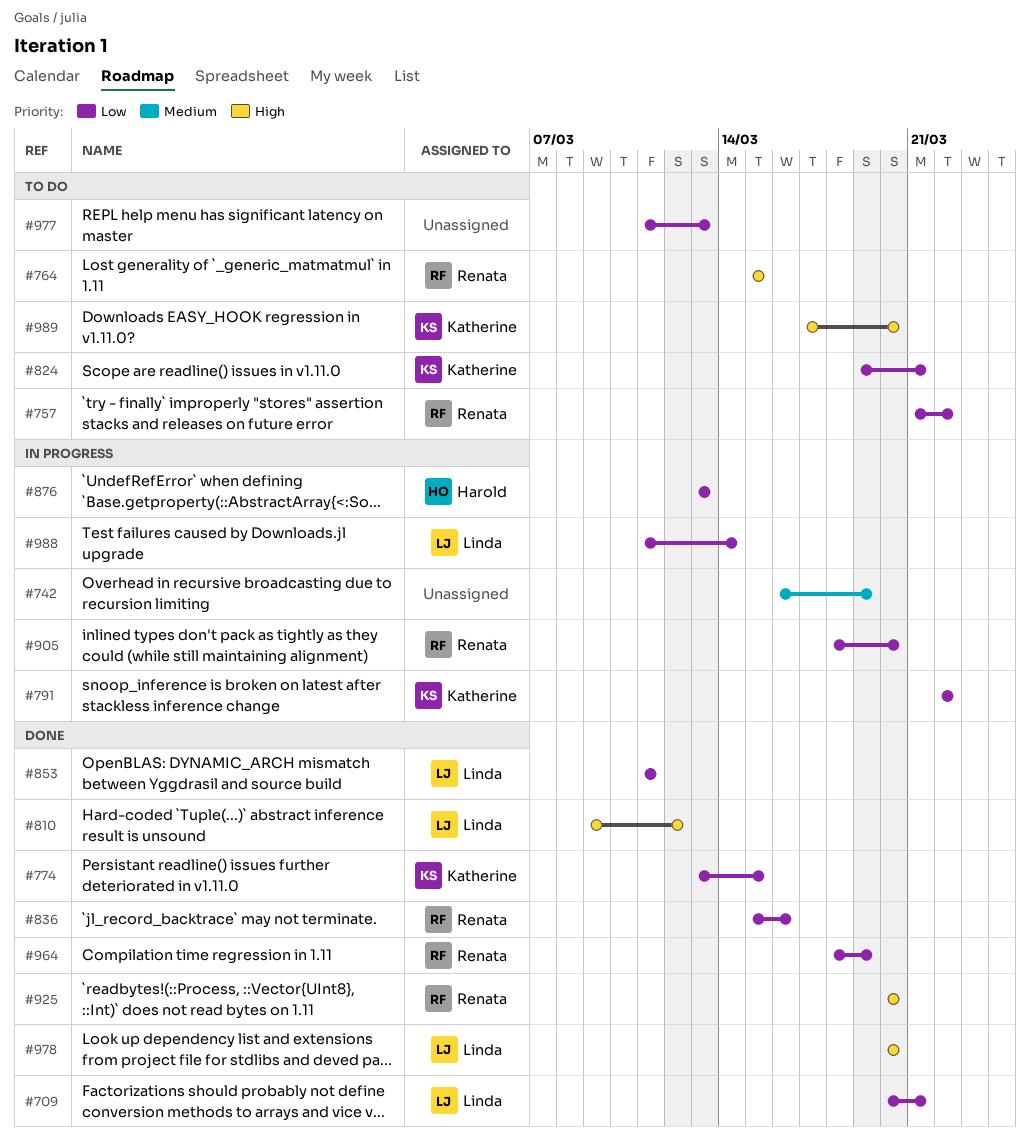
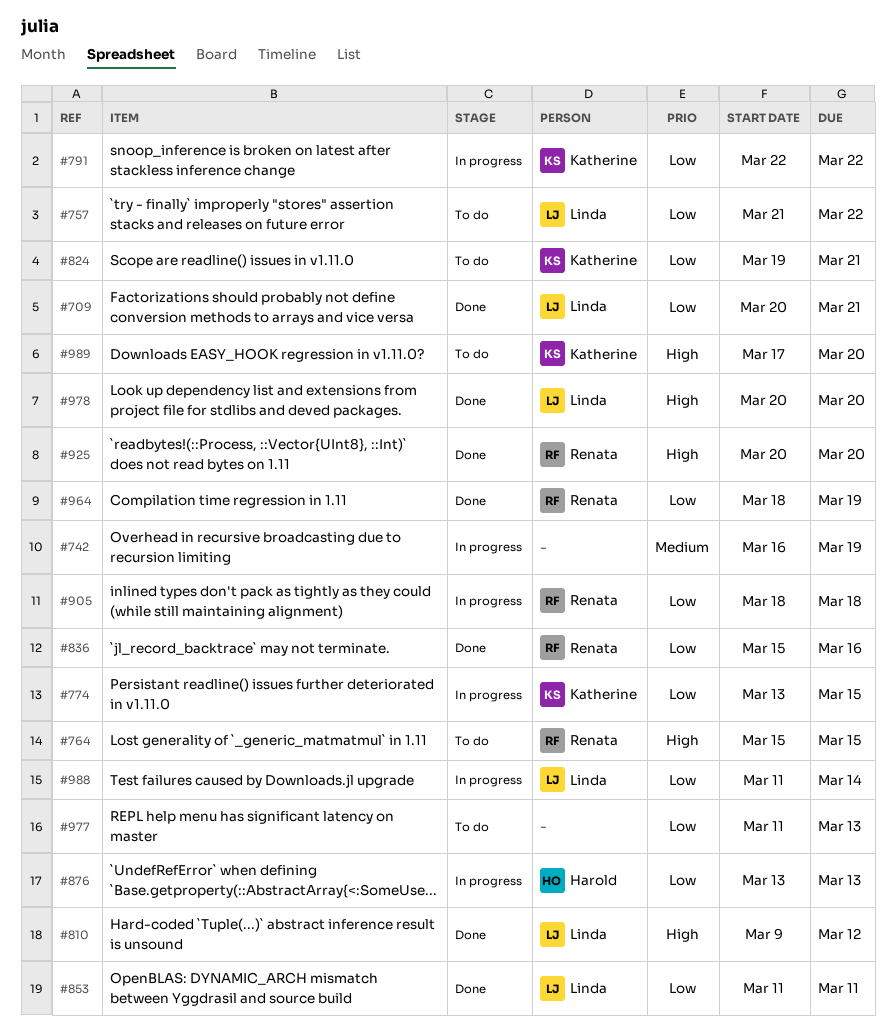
#757, owner: Renata -> Linda
#774, status: Done -> In progress
#905, due: Mar 20 -> Mar 18

